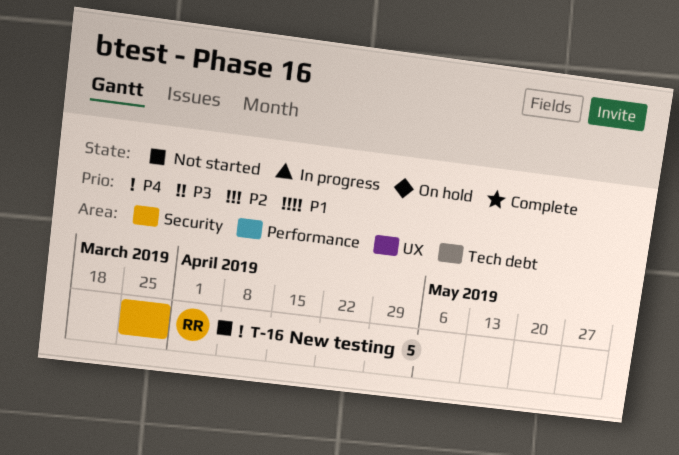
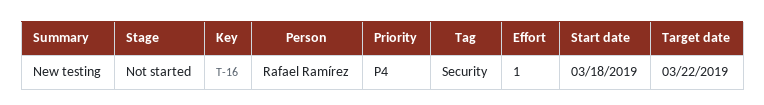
T-16, estimate: 5 -> 1
T-16, start: Mar 25 -> Mar 18
T-16, due: Mar 29 -> Mar 22

